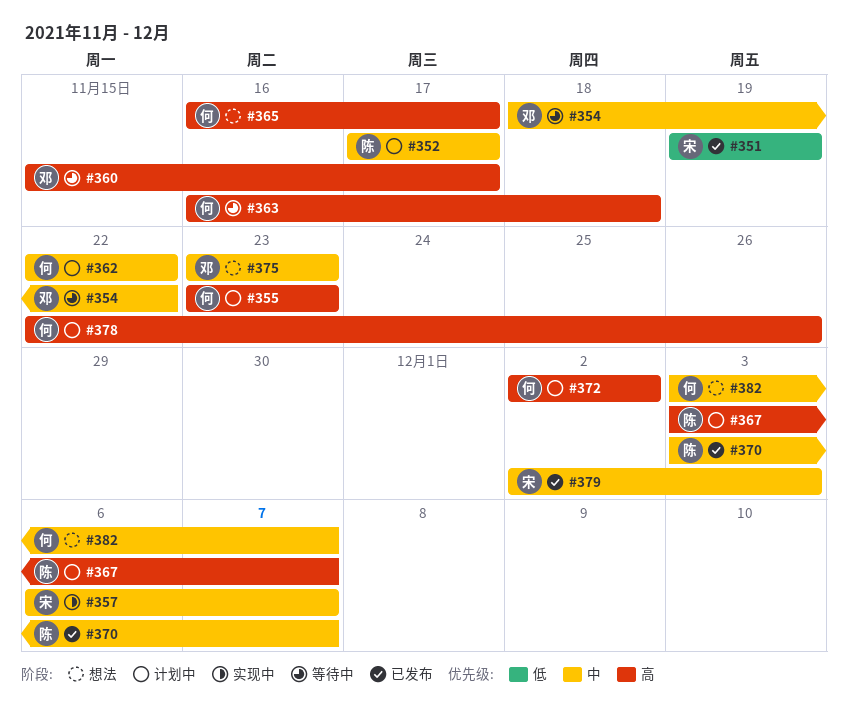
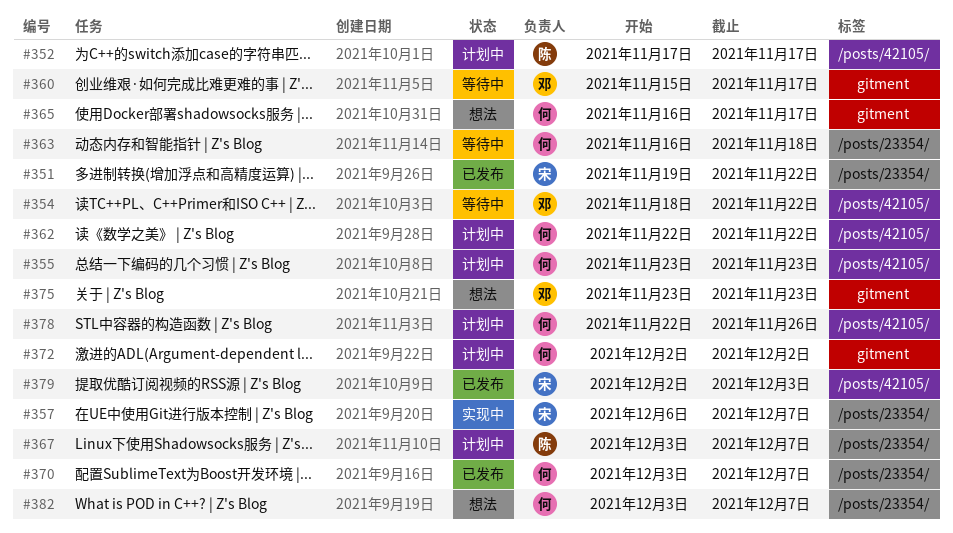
#351, due: Nov 19 -> Nov 22
#370, owner: 陈 -> 何

